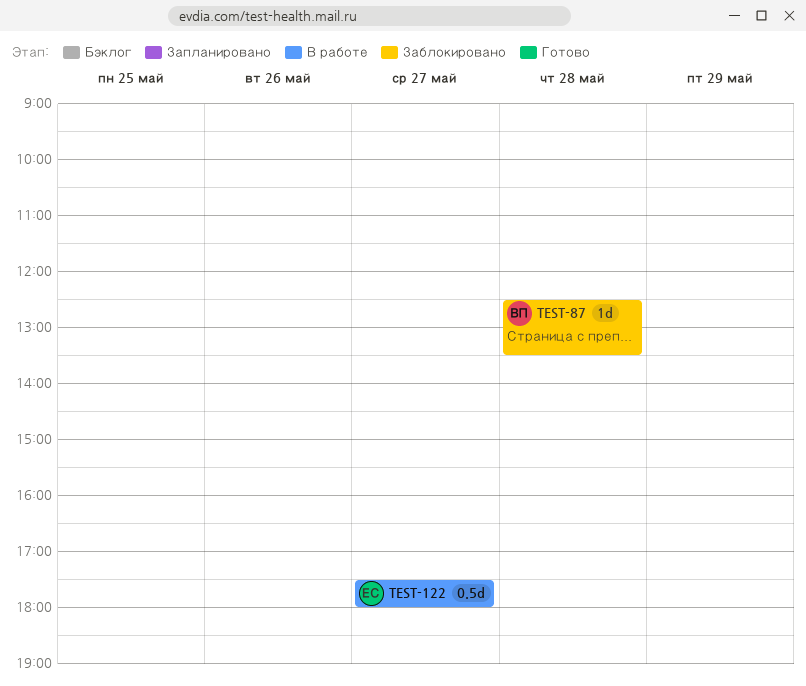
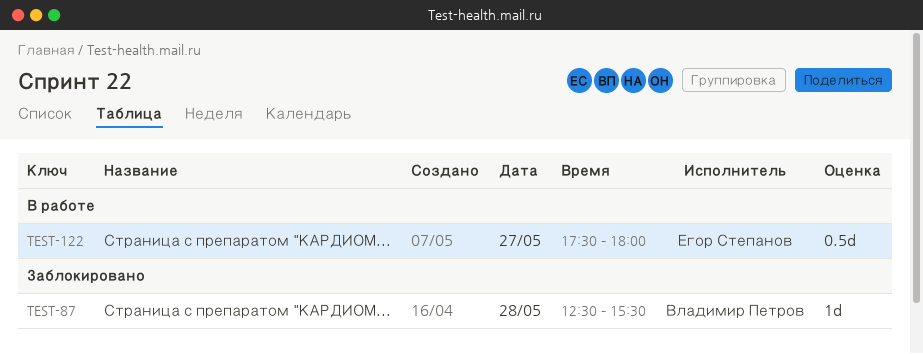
TEST-87, ends: 13:30 -> 15:30

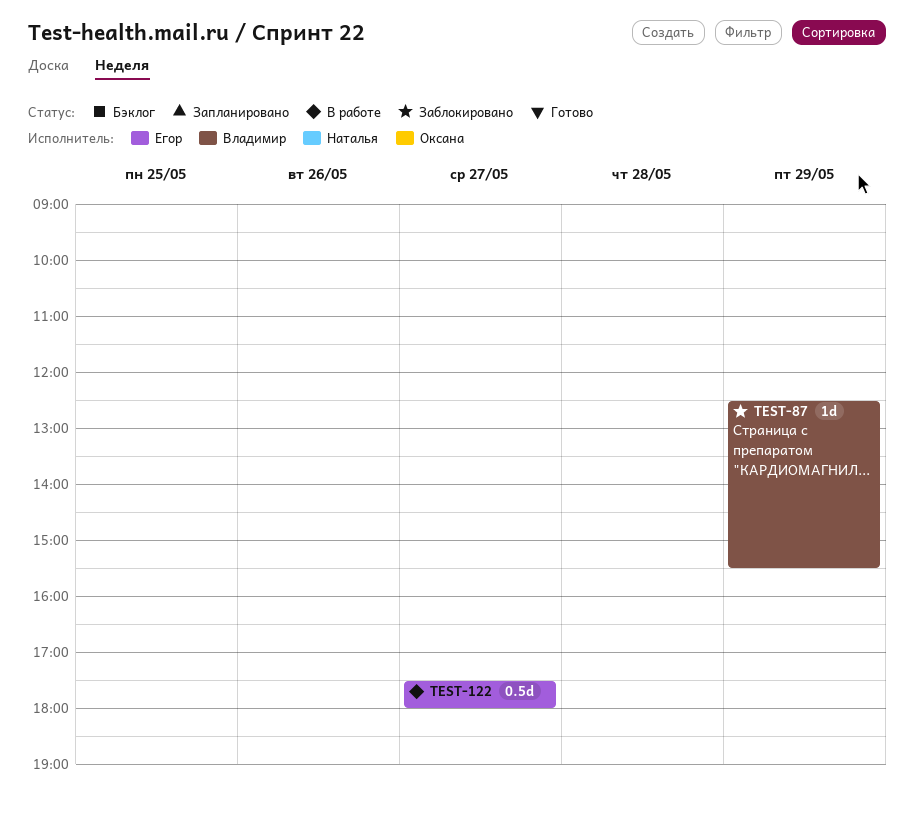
TEST-87, day: May 28 -> May 29

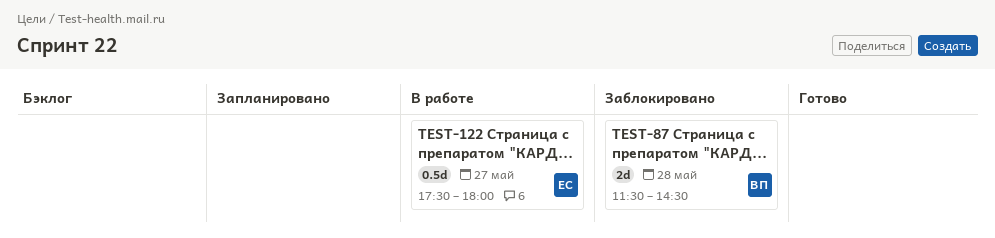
TEST-87, estimate: 1d -> 2d
TEST-87, day: May 29 -> May 28
TEST-87, begins: 12:30 -> 11:30
TEST-87, ends: 15:30 -> 14:30

